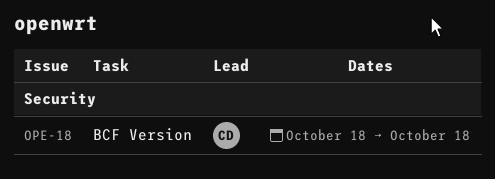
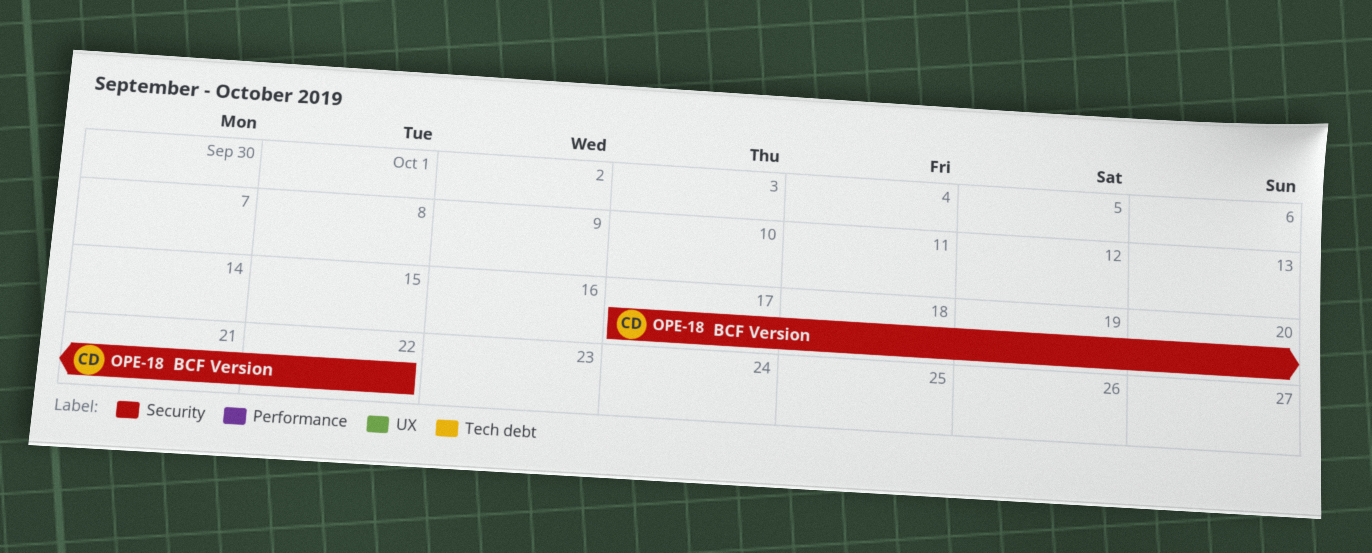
OPE-18, start: Oct 18 -> Oct 17
OPE-18, due: Oct 18 -> Oct 22

